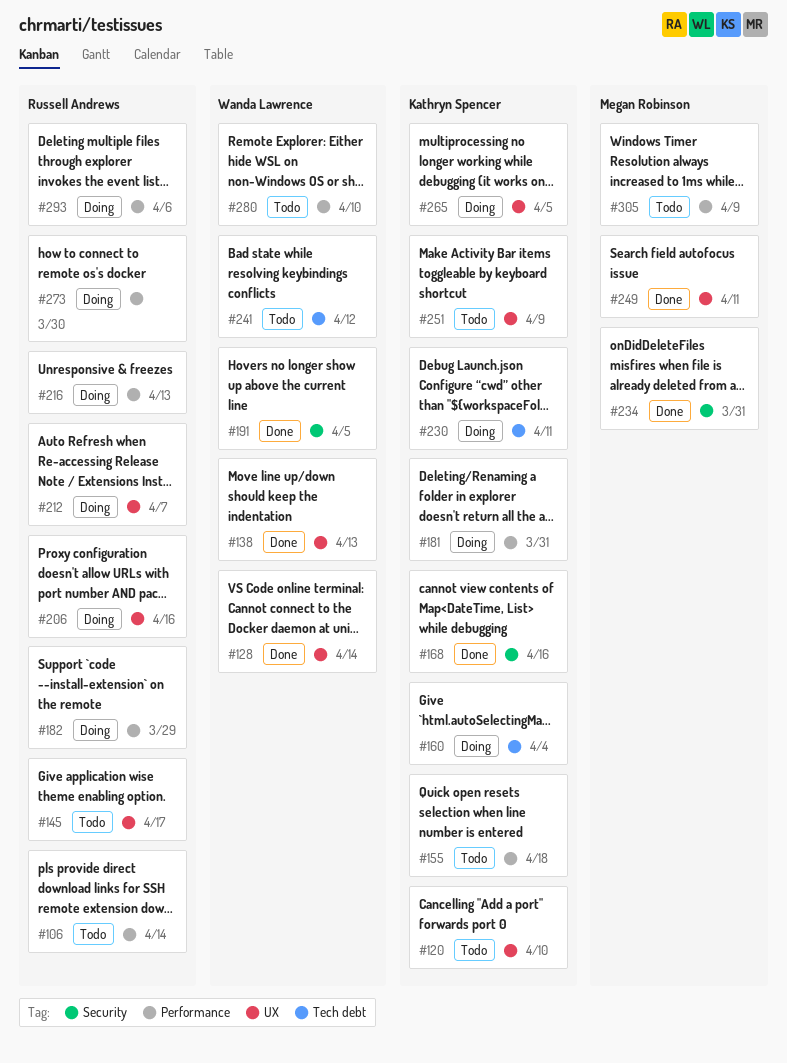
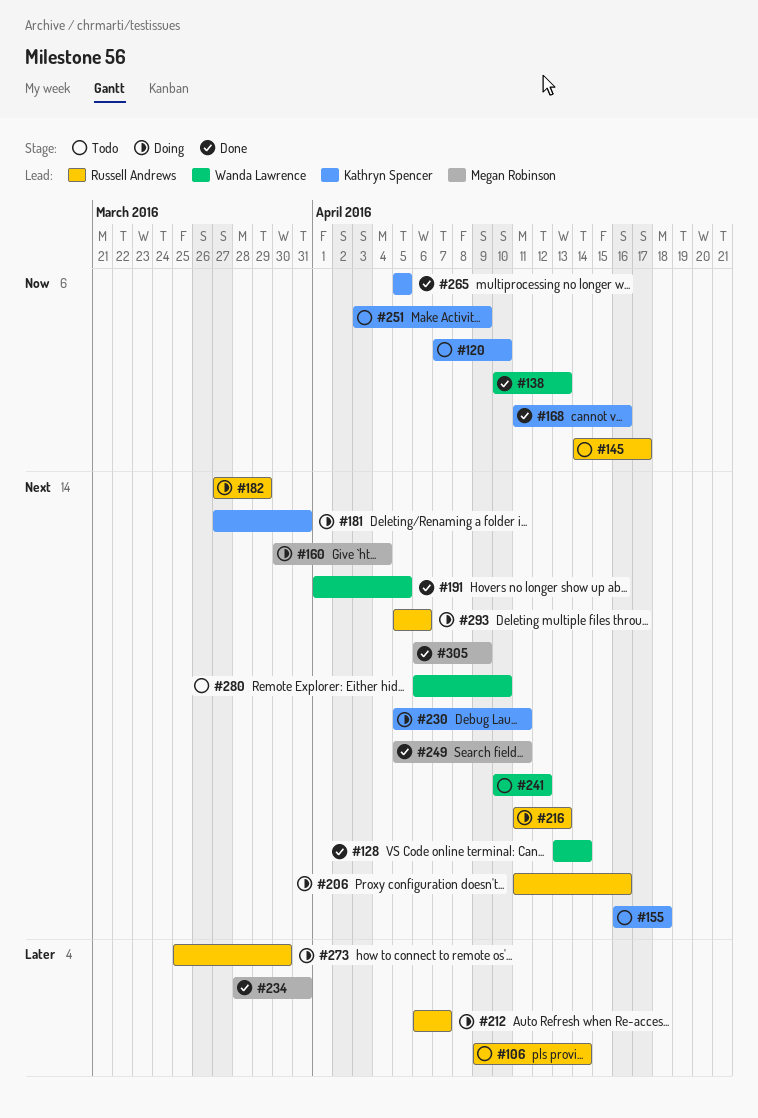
#160, owner: Kathryn Spencer -> Megan Robinson
#265, status: Doing -> Done
#305, status: Todo -> Done

